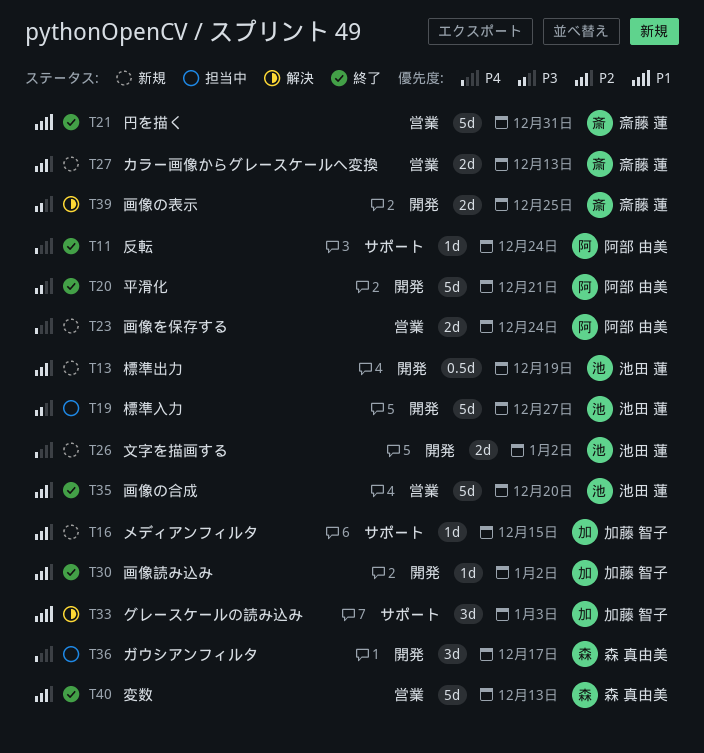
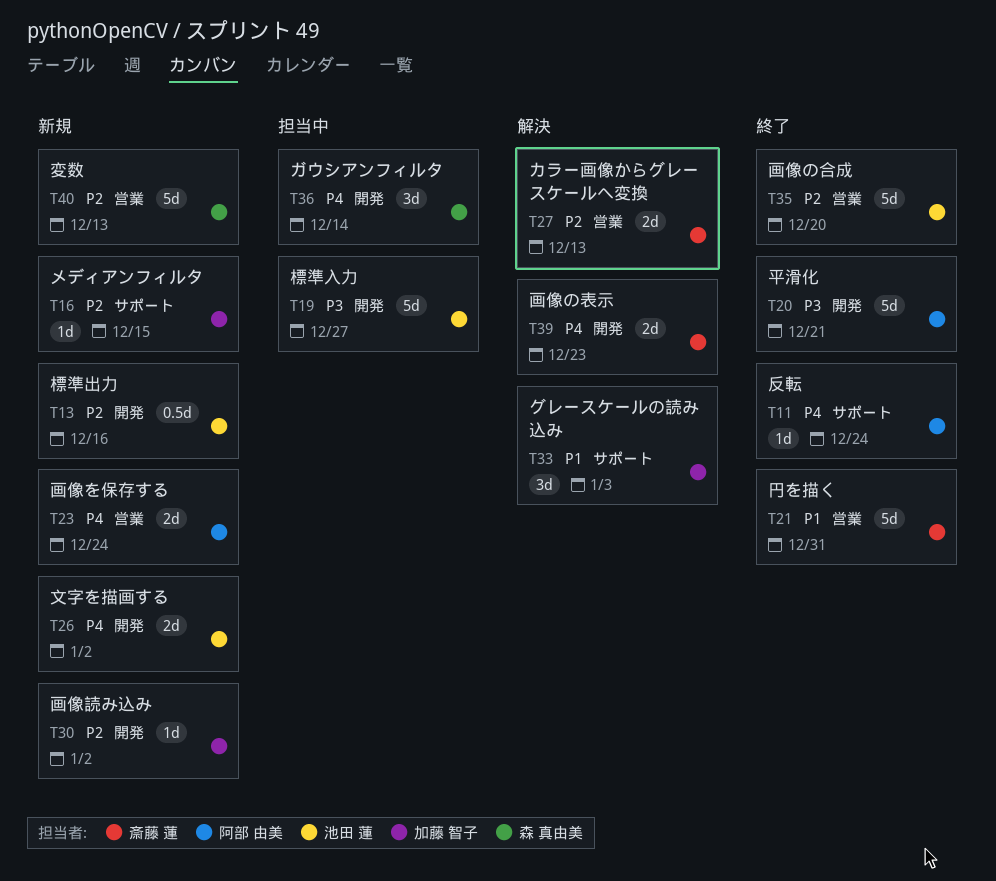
T13, due: Dec 19 -> Dec 16
T27, status: 新規 -> 解決
T30, status: 終了 -> 新規
T36, due: Dec 17 -> Dec 14
T39, priority: P3 -> P4
T39, due: Dec 25 -> Dec 23
T40, status: 終了 -> 新規

